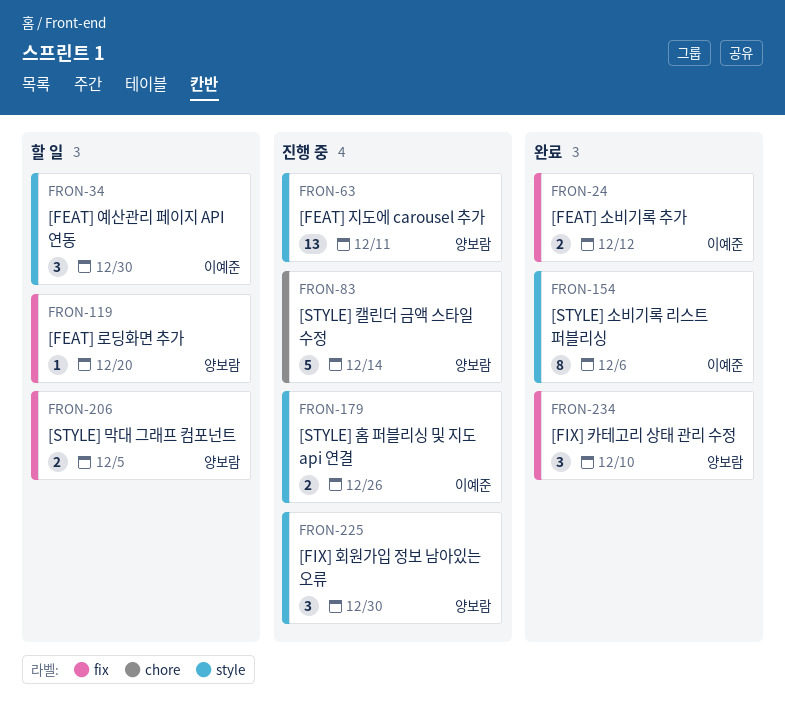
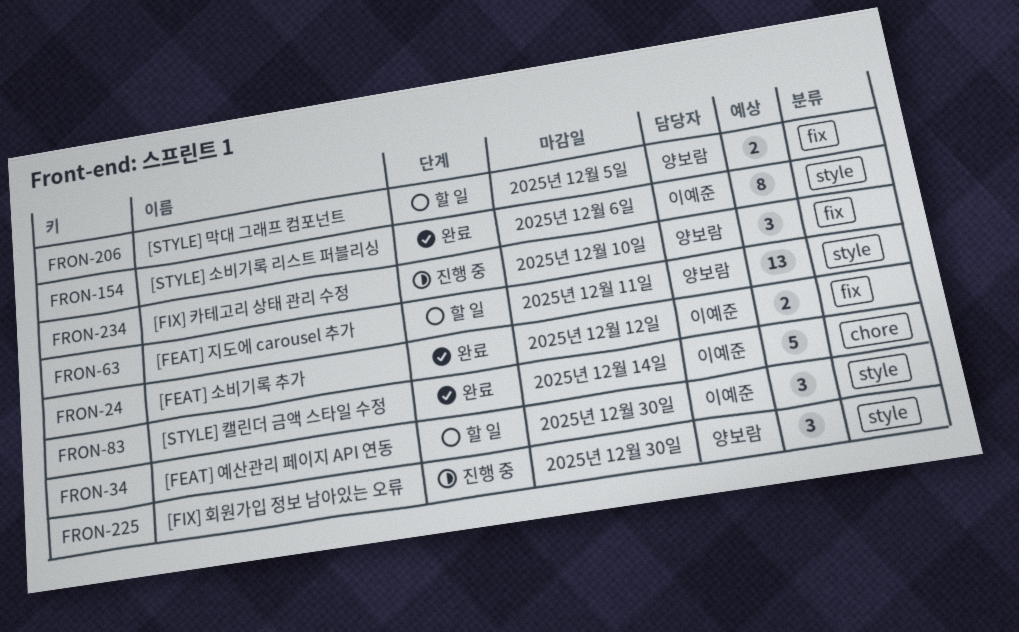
FRON-63, status: 진행 중 -> 할 일
FRON-83, status: 진행 중 -> 완료
FRON-83, owner: 양보람 -> 이예준
FRON-119: present -> none
FRON-179: present -> none
FRON-234, status: 완료 -> 진행 중

